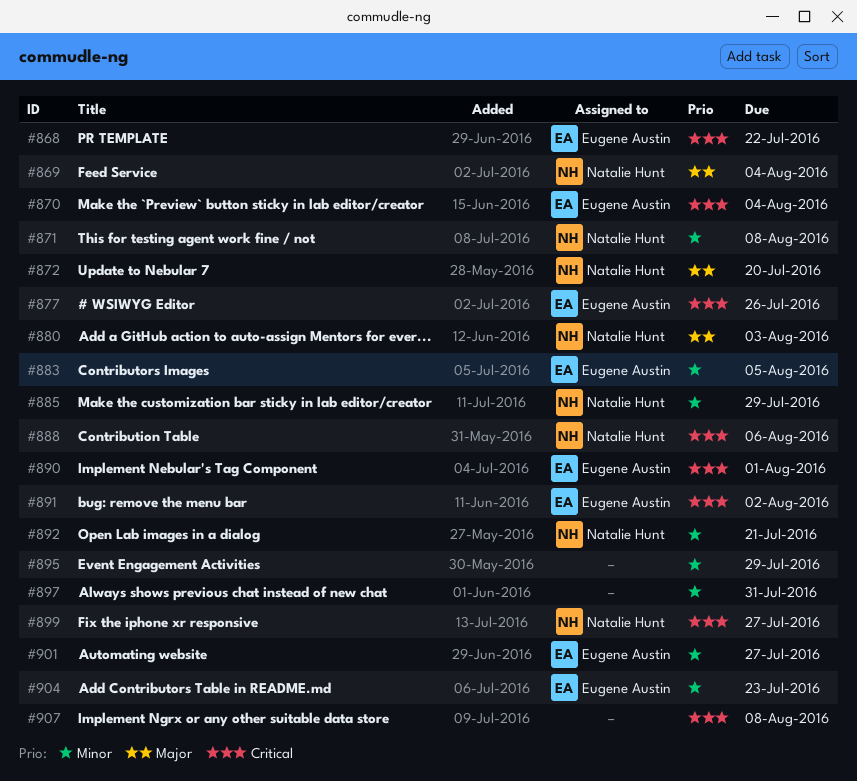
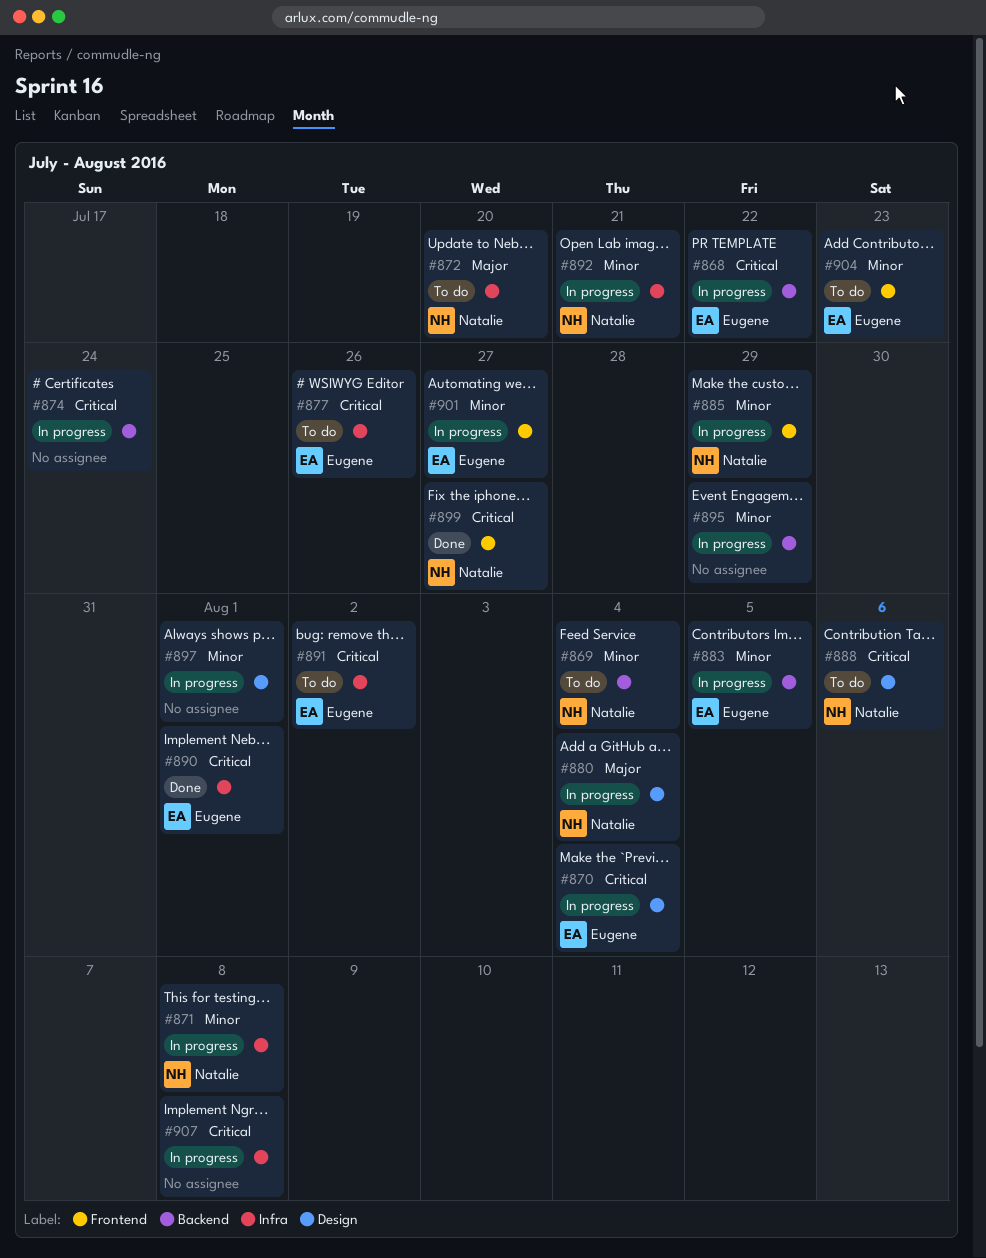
#869, priority: Major -> Minor
#874: none -> present
#880, due: Aug 3 -> Aug 4
#897, due: Jul 31 -> Aug 1

